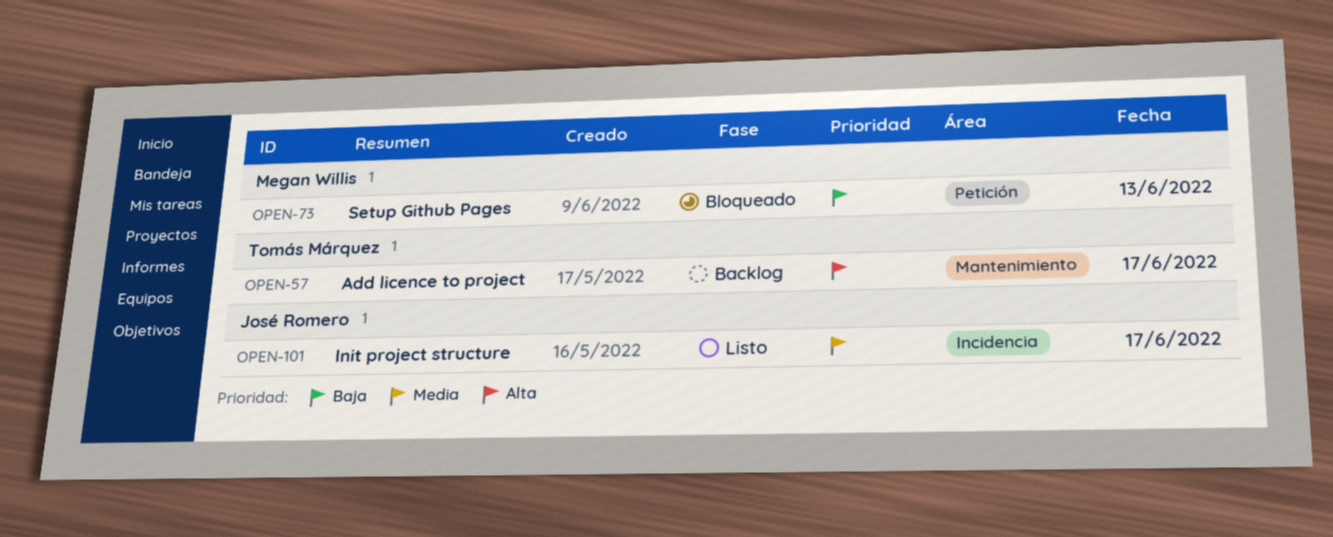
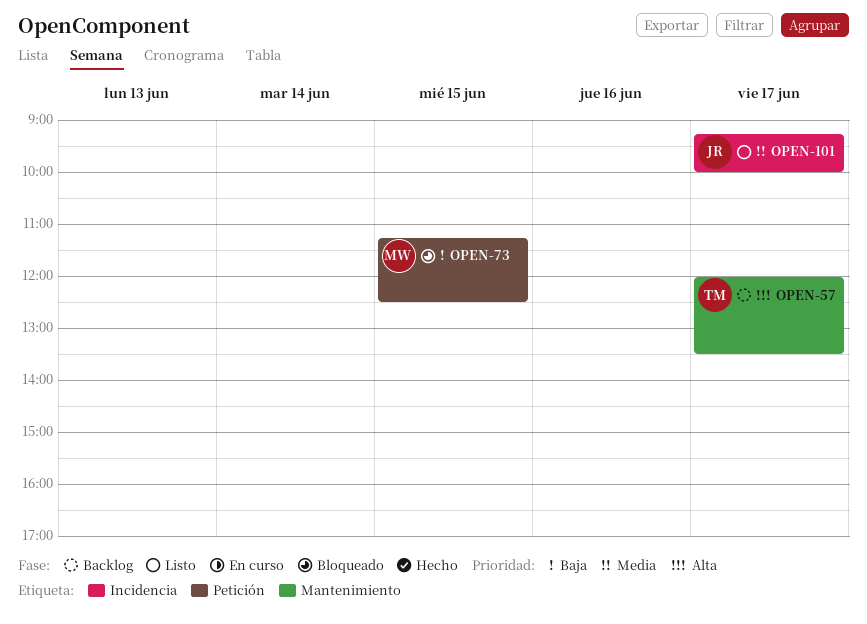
OPEN-73, day: Jun 13 -> Jun 15

